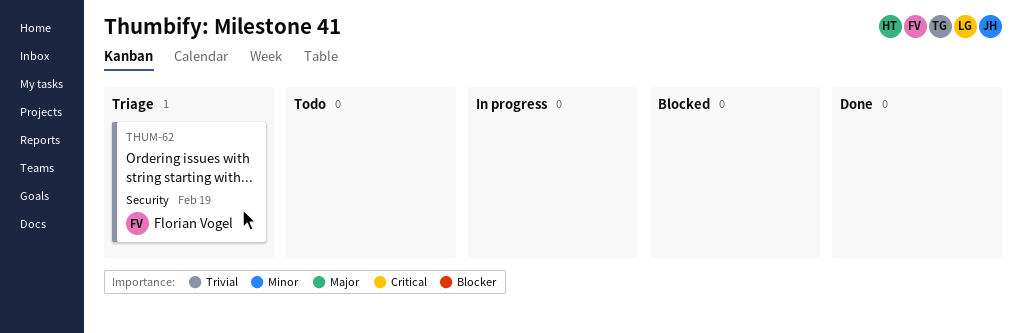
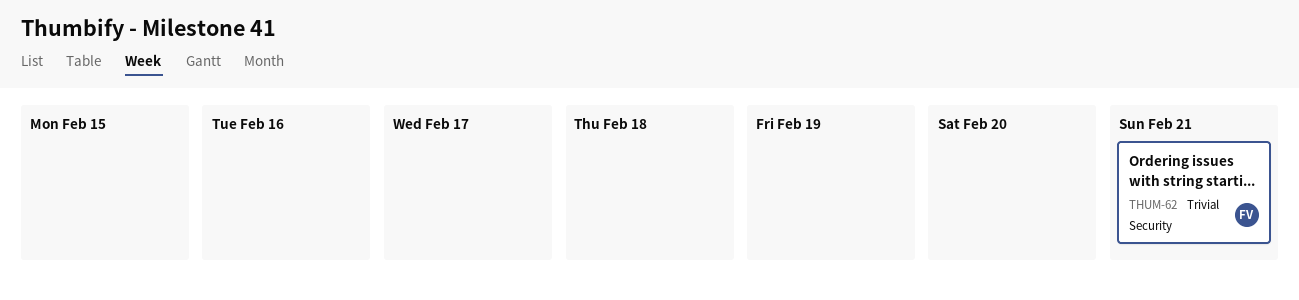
THUM-62, due: Feb 19 -> Feb 21

